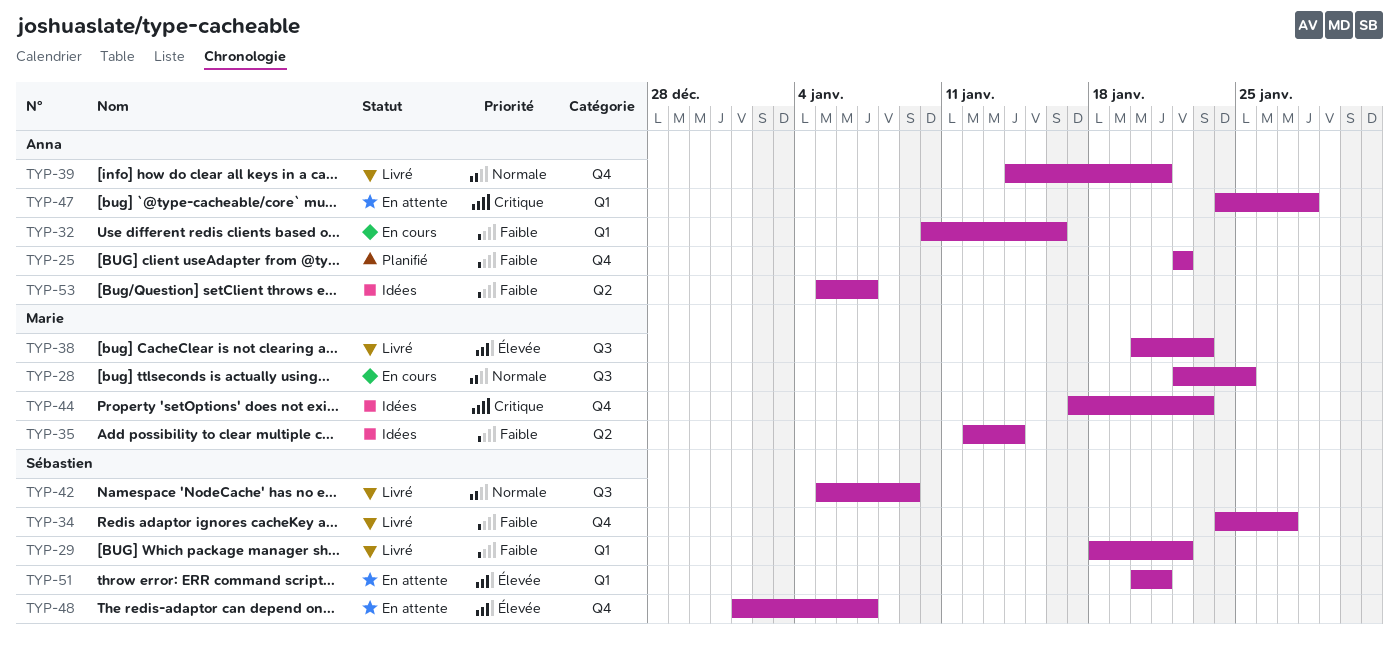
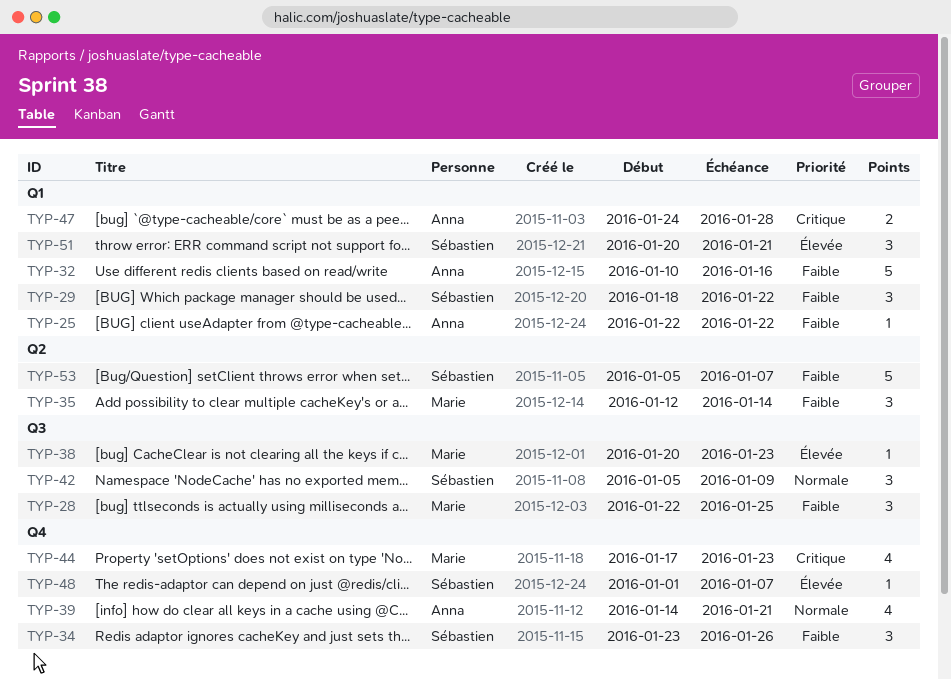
TYP-25, label: Q4 -> Q1
TYP-28, priority: Normale -> Faible
TYP-34, start: Jan 24 -> Jan 23
TYP-34, due: Jan 27 -> Jan 26
TYP-53, owner: Anna -> Sébastien

